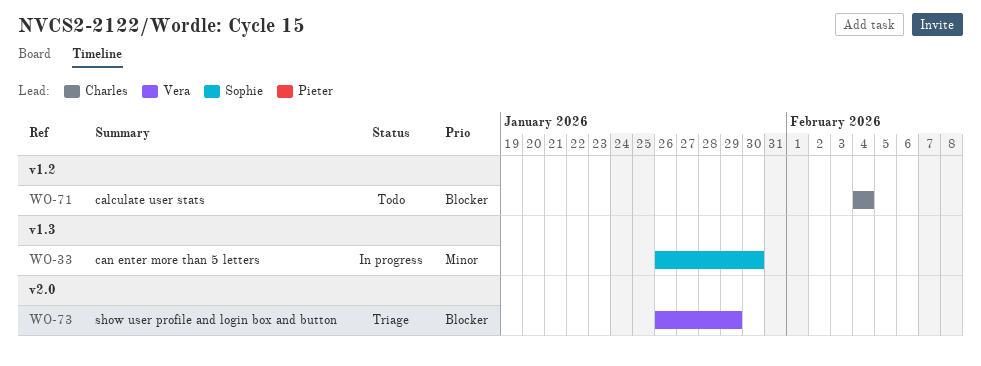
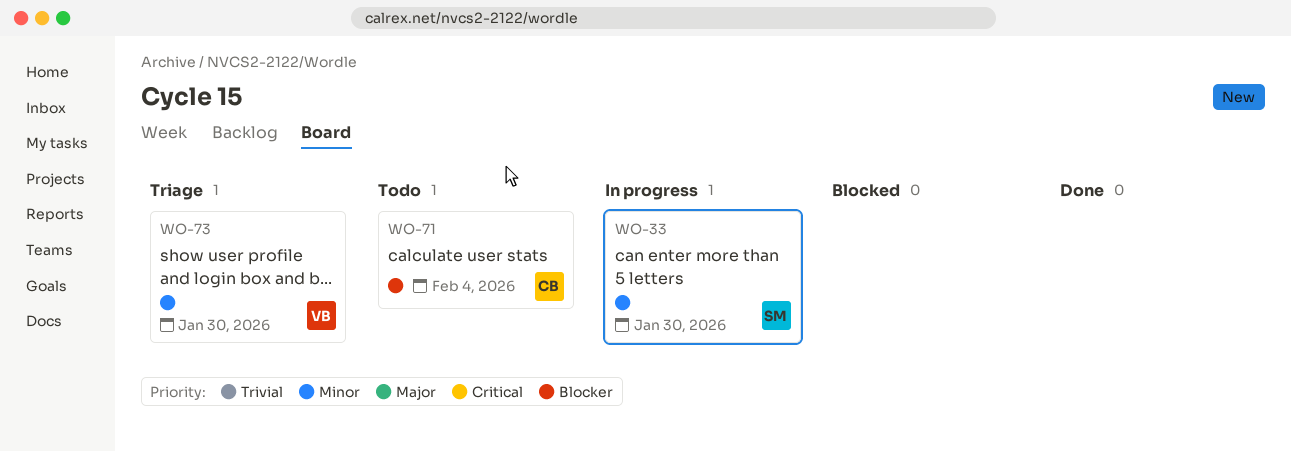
WO-73, priority: Blocker -> Minor
WO-73, due: Jan 29 -> Jan 30

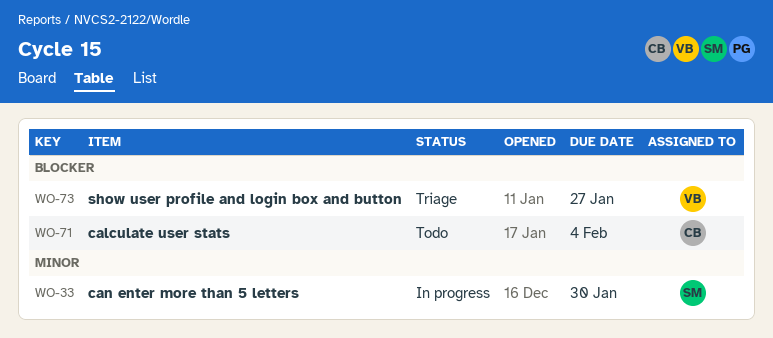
WO-73, priority: Minor -> Blocker
WO-73, due: Jan 30 -> Jan 27

